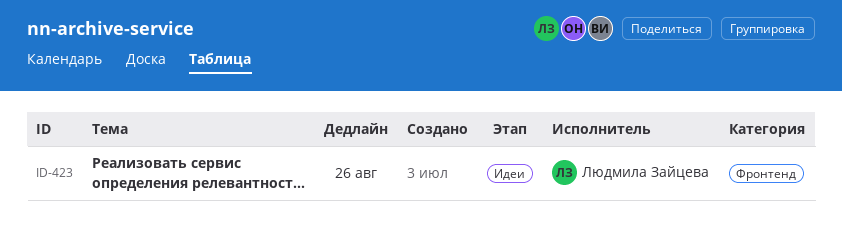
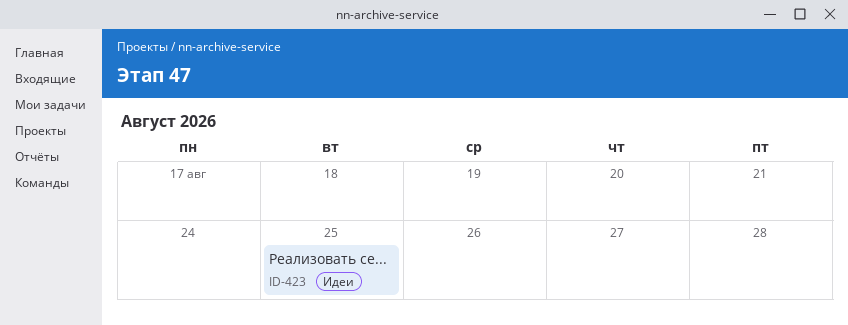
ID-423, due: Aug 26 -> Aug 25

